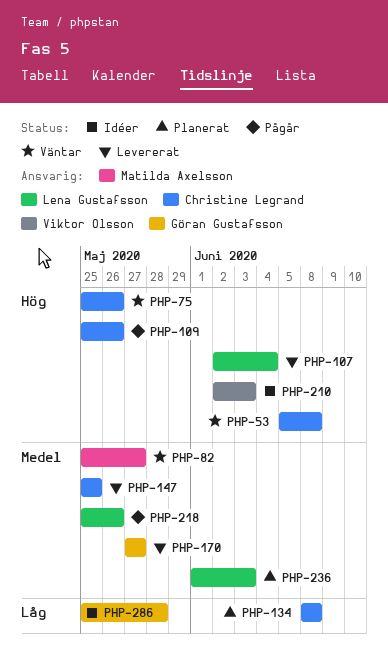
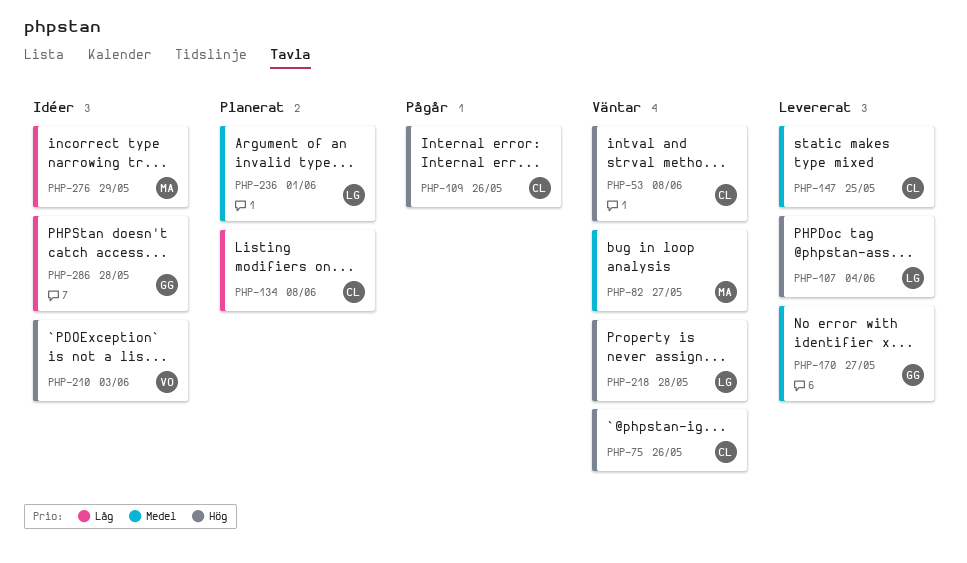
PHP-218, status: Pågår -> Väntar
PHP-218, priority: Medel -> Hög
PHP-218, due: May 26 -> May 28
PHP-236, due: Jun 3 -> Jun 1
PHP-276: none -> present

